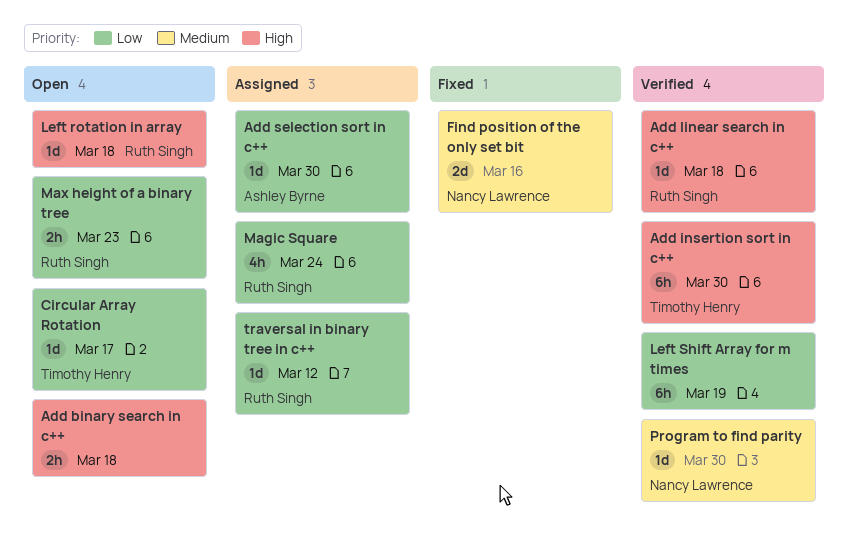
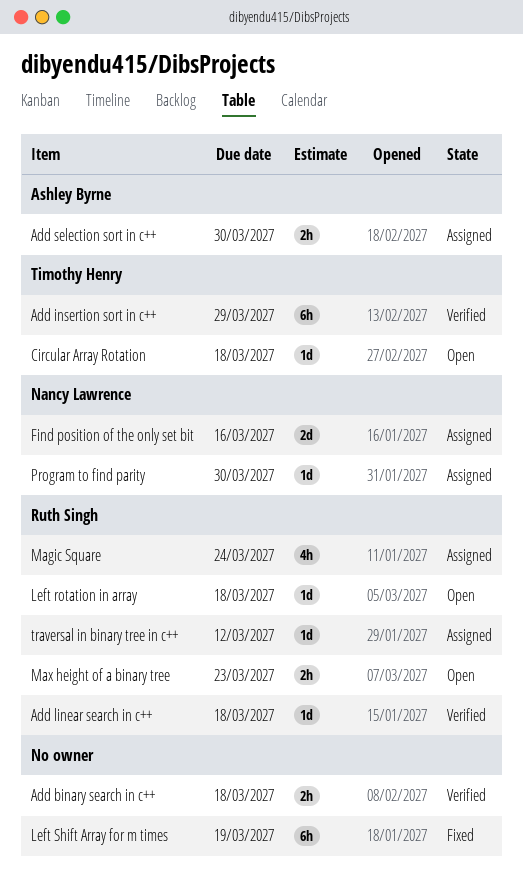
Add binary search in c++, status: Open -> Verified
Add insertion sort in c++, due: Mar 30 -> Mar 29
Add selection sort in c++, estimate: 1d -> 2h
Circular Array Rotation, due: Mar 17 -> Mar 18
Find position of the only set bit, status: Fixed -> Assigned
Left Shift Array for m times, status: Verified -> Fixed
Program to find parity, status: Verified -> Assigned

